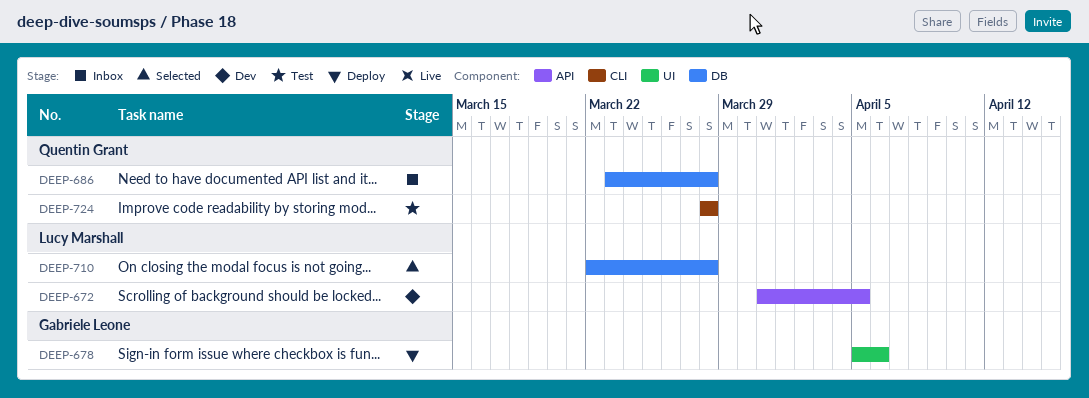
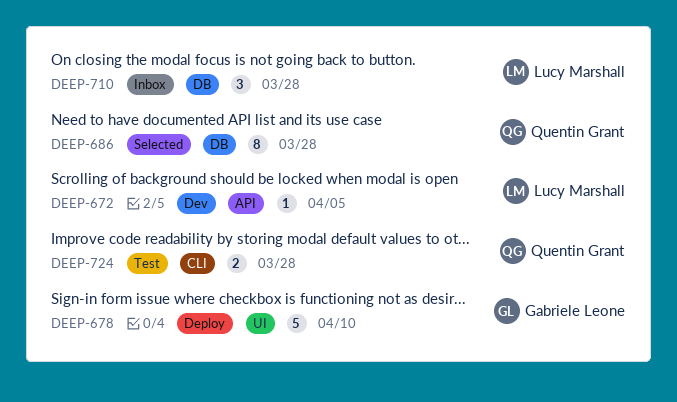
DEEP-678, due: Apr 6 -> Apr 10
DEEP-686, status: Inbox -> Selected
DEEP-710, status: Selected -> Inbox

